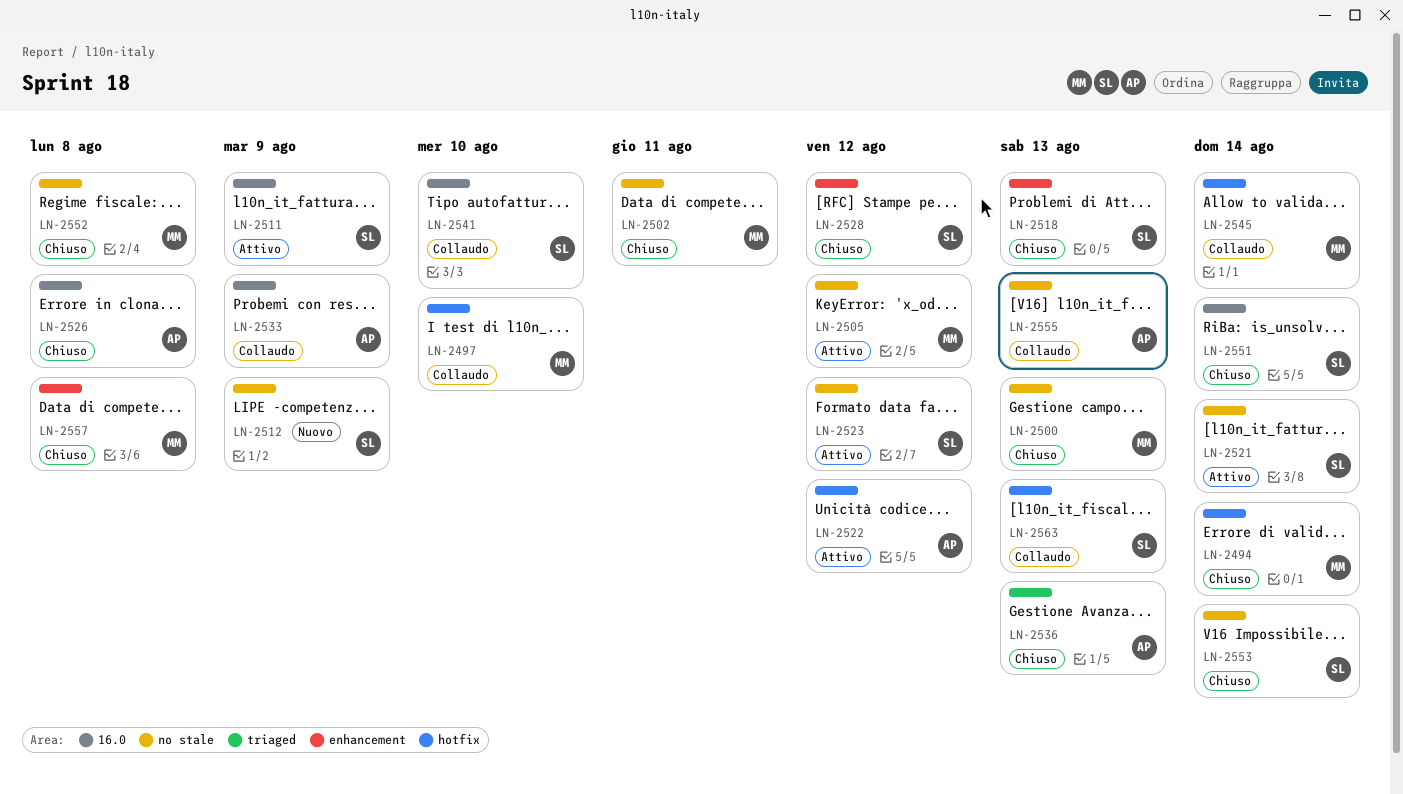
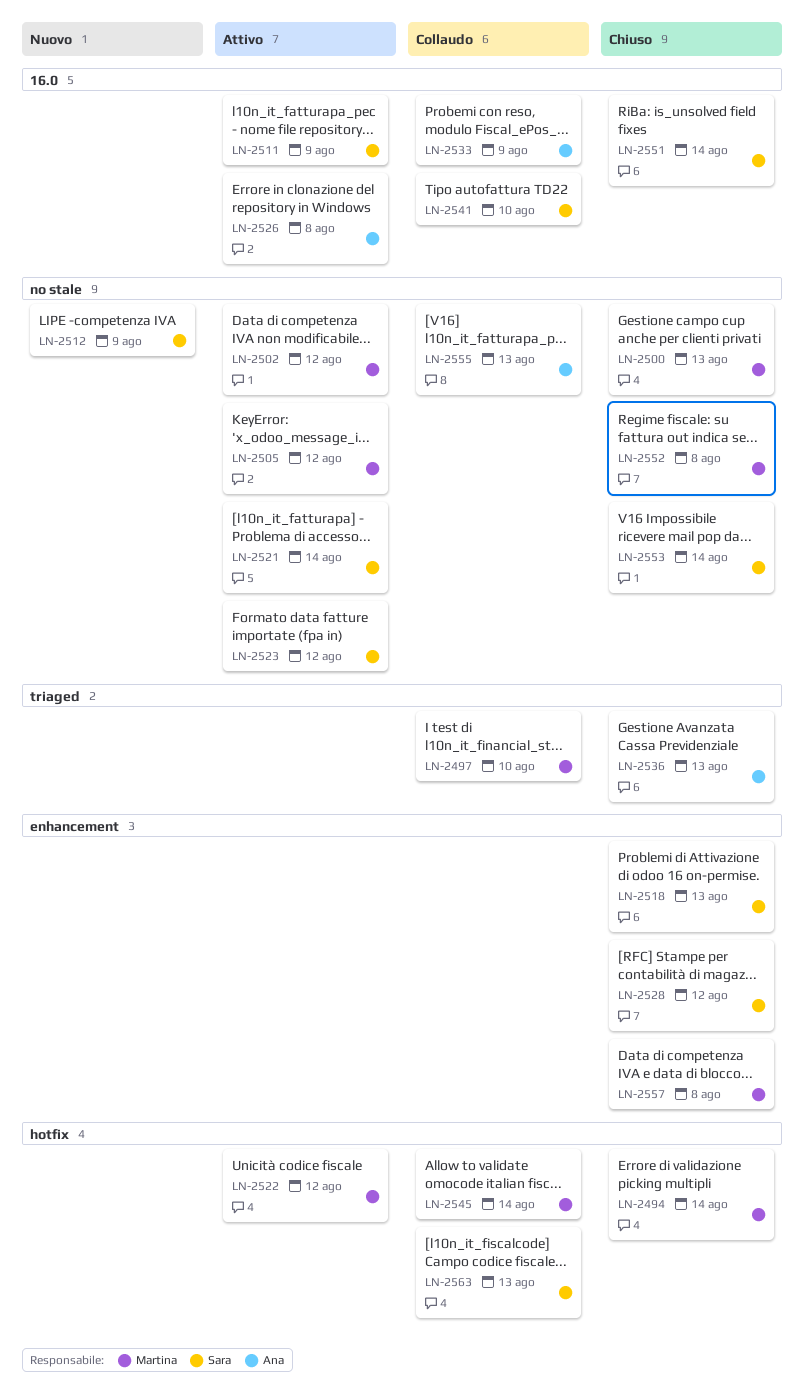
LN-2497, label: hotfix -> triaged
LN-2502, status: Chiuso -> Attivo
LN-2502, due: Aug 11 -> Aug 12
LN-2522, owner: Ana -> Martina
LN-2526, status: Chiuso -> Attivo

